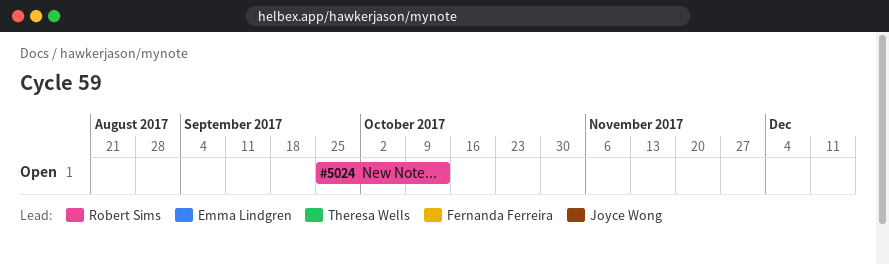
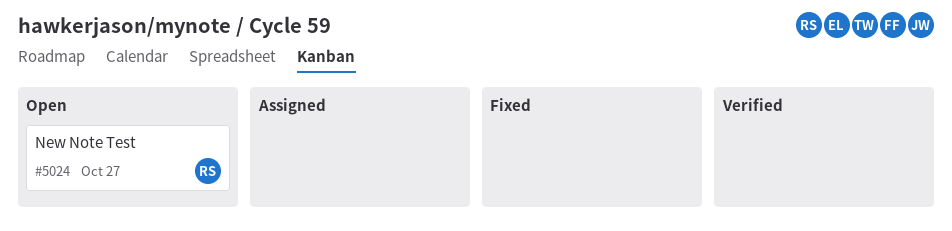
#5024, due: Oct 13 -> Oct 27

